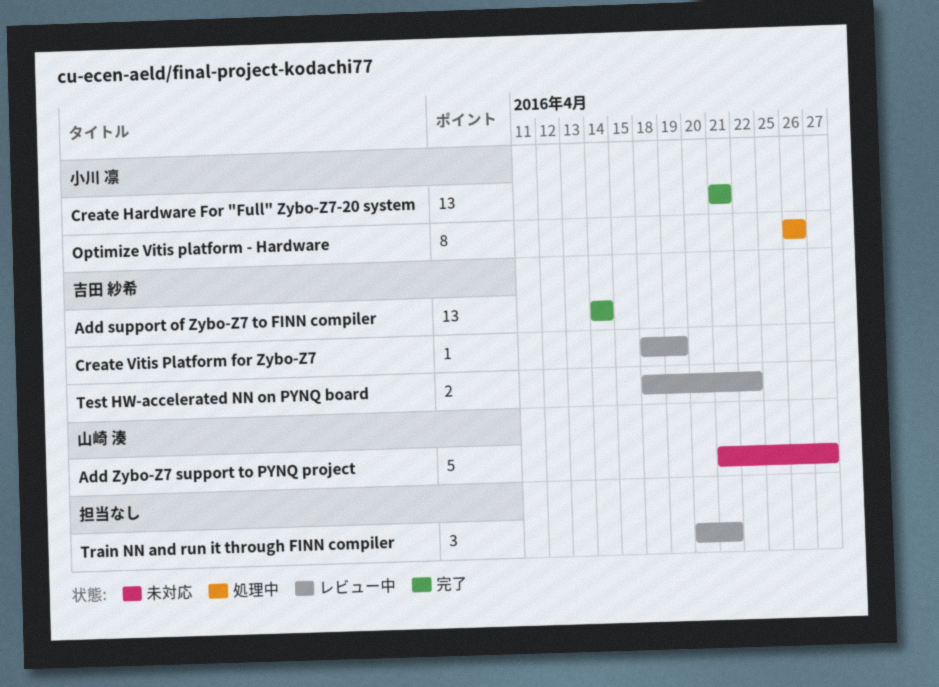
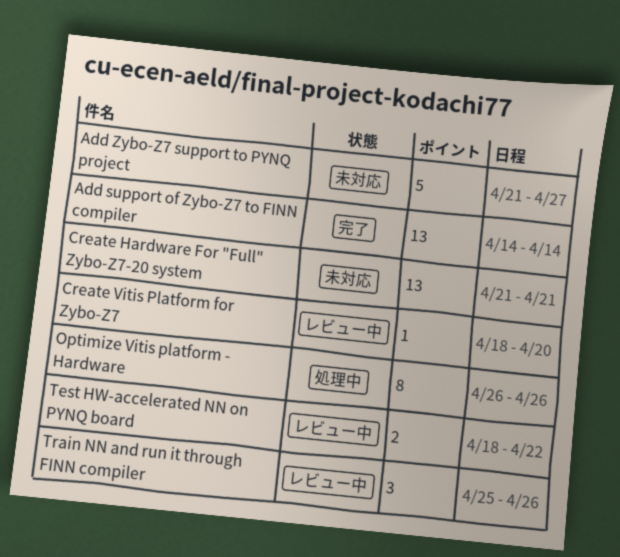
Create Hardware For "Full" Zybo-Z7-20 system, status: 完了 -> 未対応
Create Vitis Platform for Zybo-Z7, due: Apr 19 -> Apr 20
Train NN and run it through FINN compiler, start: Apr 20 -> Apr 25
Train NN and run it through FINN compiler, due: Apr 21 -> Apr 26

